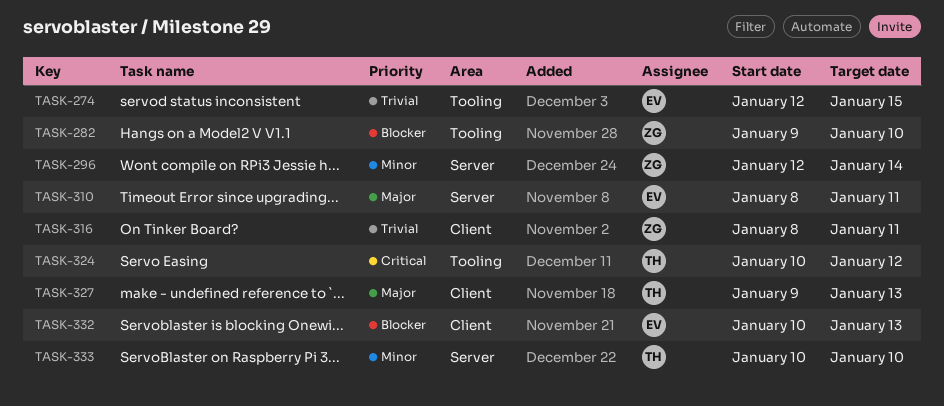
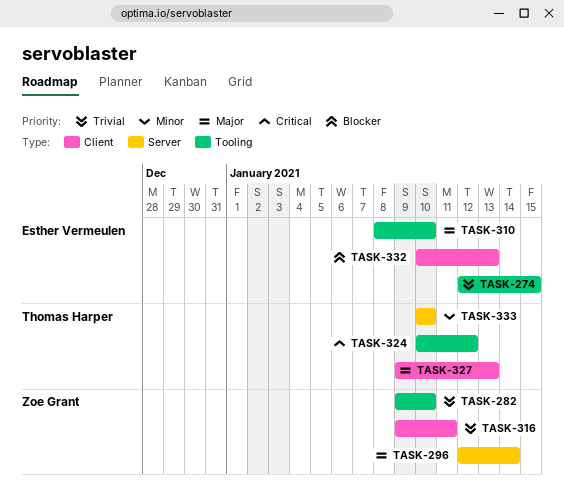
TASK-282, priority: Blocker -> Trivial
TASK-296, priority: Minor -> Major
TASK-310, label: Server -> Tooling
TASK-310, due: Jan 11 -> Jan 10
TASK-316, start: Jan 8 -> Jan 9

